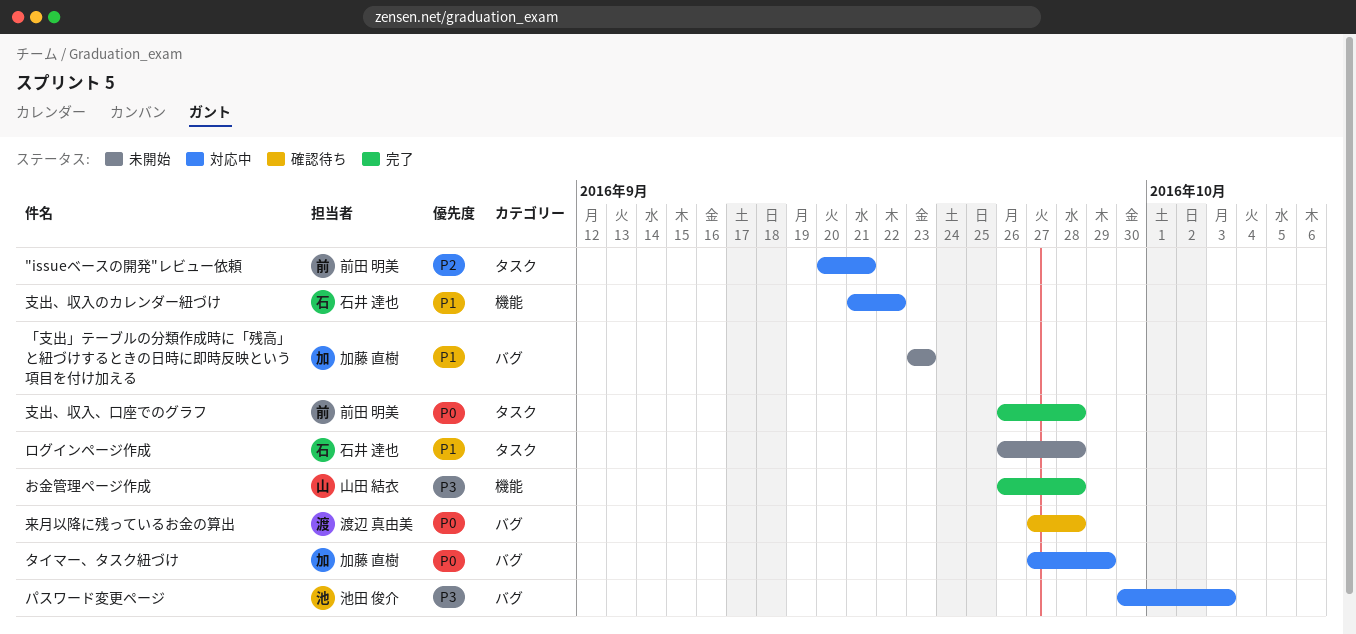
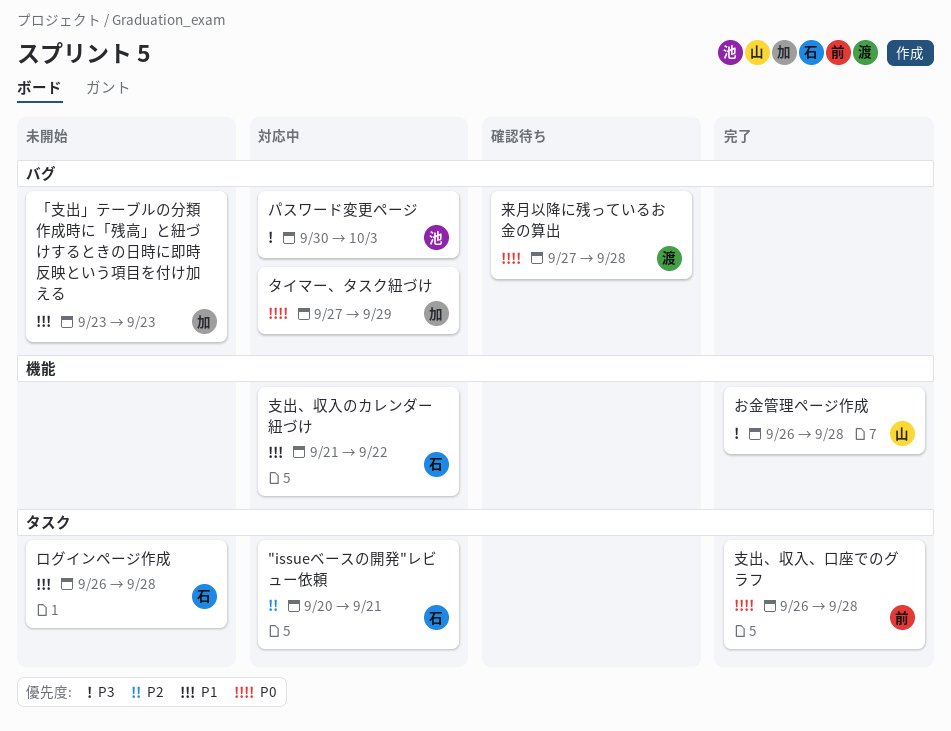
"issueベースの開発"レビュー依頼, owner: 前田 明美 -> 石井 達也

